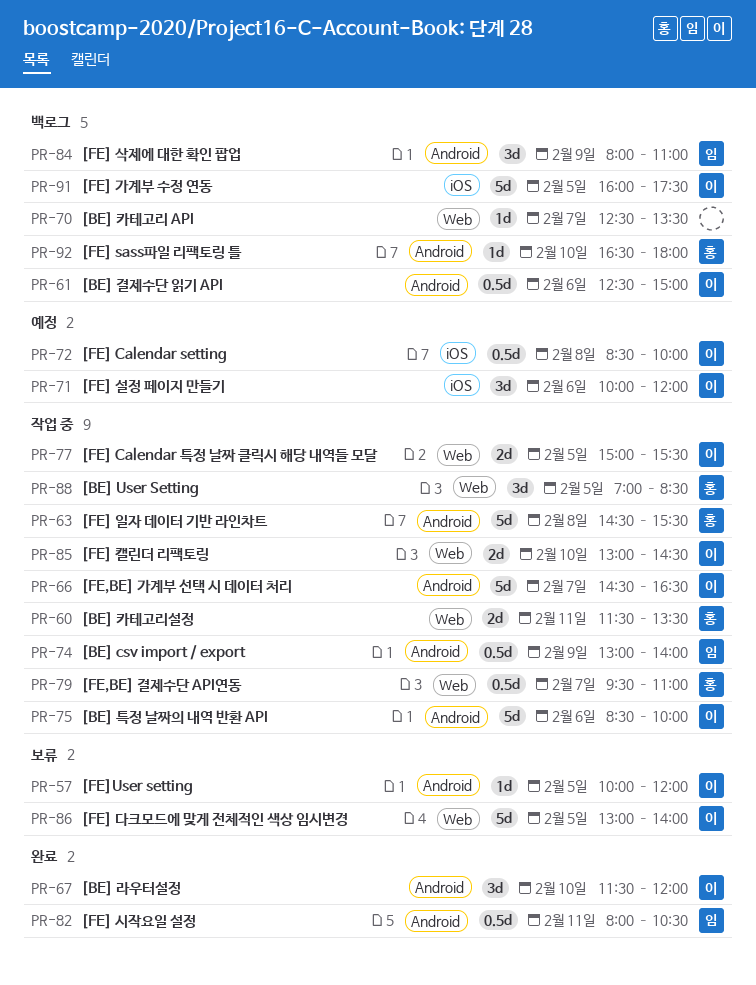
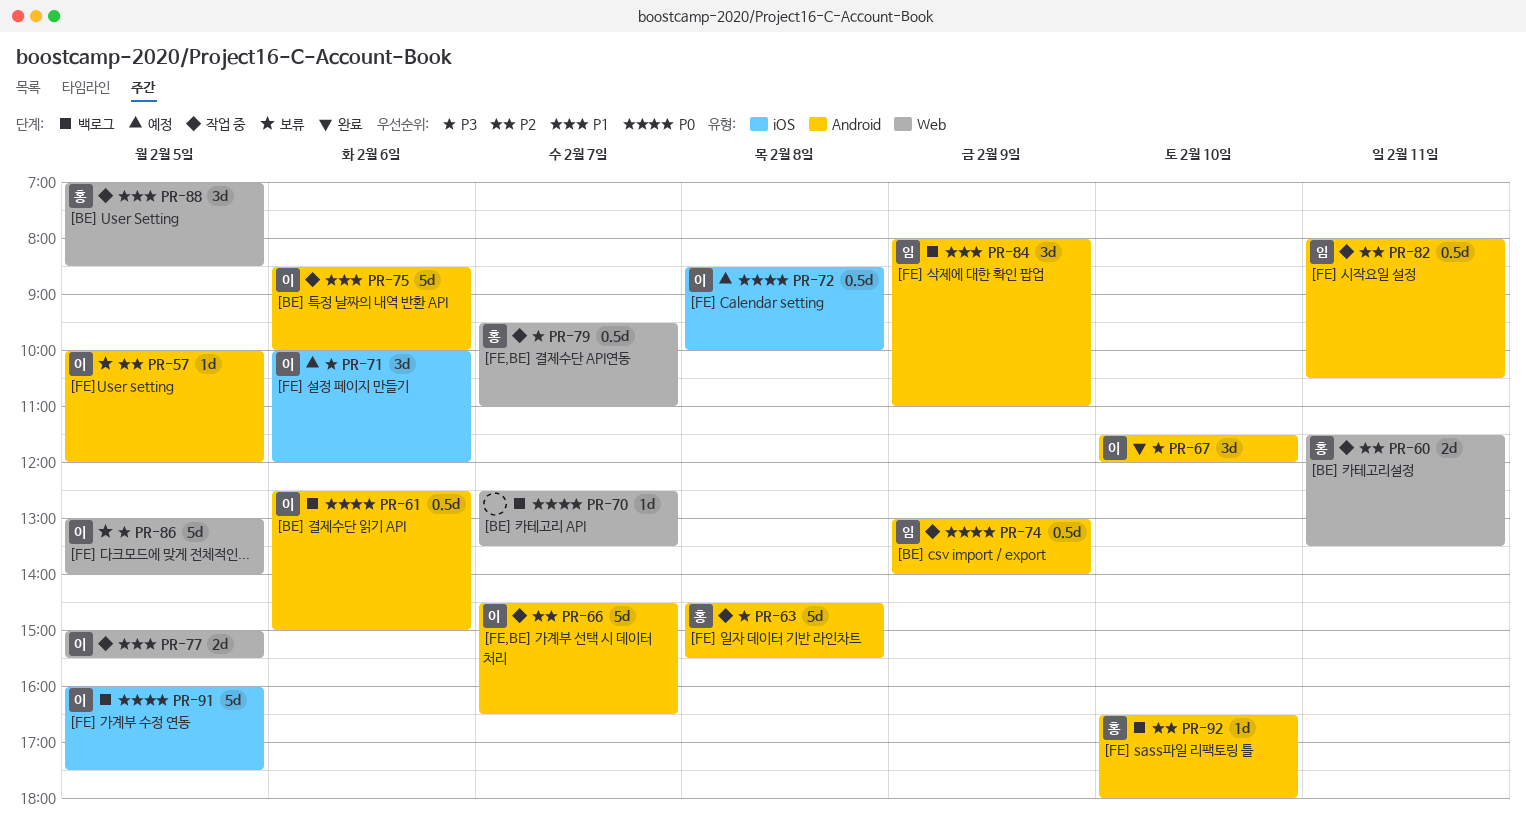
PR-82, status: 완료 -> 작업 중
PR-85: present -> none

